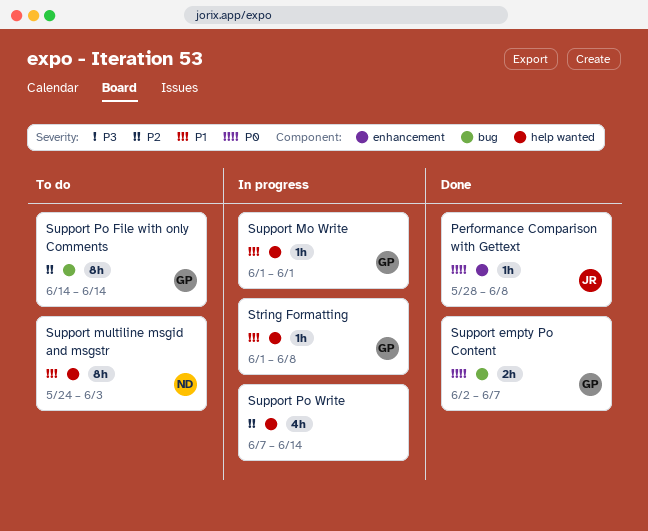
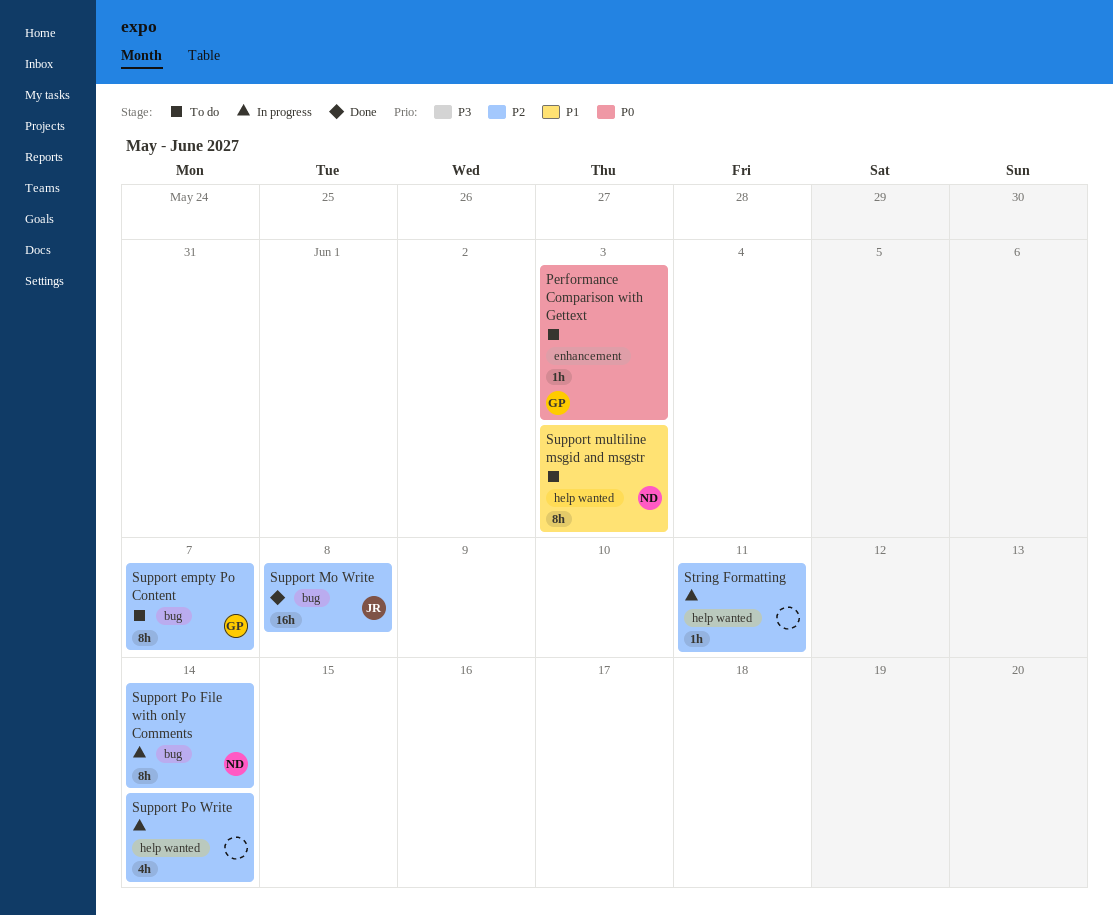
Performance Comparison with Gettext, status: Done -> To do
Performance Comparison with Gettext, owner: JR -> GP
Performance Comparison with Gettext, due: Jun 8 -> Jun 3
String Formatting, owner: GP -> none
String Formatting, priority: P1 -> P2
String Formatting, due: Jun 8 -> Jun 11
Support empty Po Content, status: Done -> To do
Support empty Po Content, priority: P0 -> P2
Support empty Po Content, estimate: 2h -> 8h
Support Mo Write, status: In progress -> Done
Support Mo Write, owner: GP -> JR
Support Mo Write, priority: P1 -> P2
Support Mo Write, label: help wanted -> bug
Support Mo Write, estimate: 1h -> 16h
Support Mo Write, due: Jun 1 -> Jun 8
Support Po File with only Comments, status: To do -> In progress
Support Po File with only Comments, owner: GP -> ND

